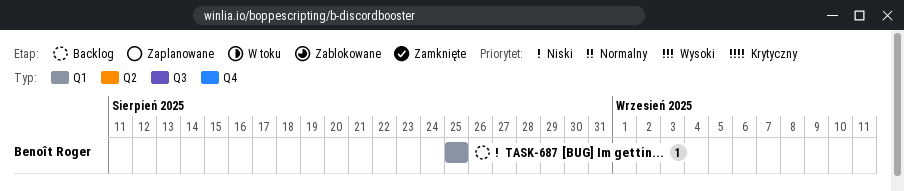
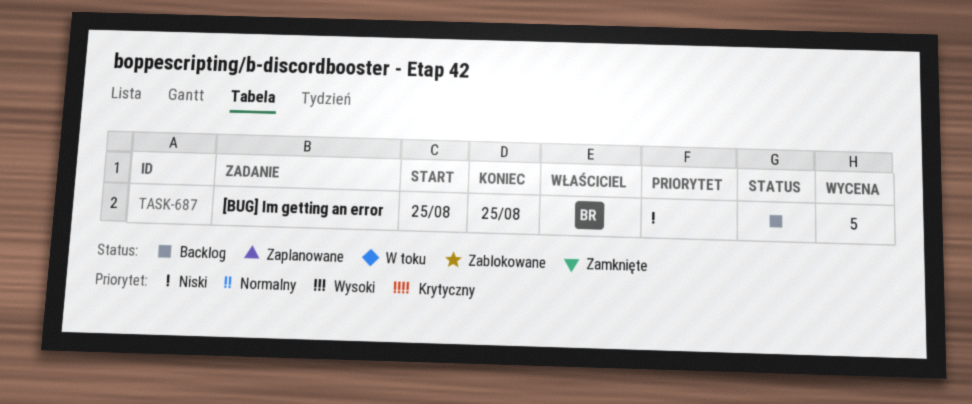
TASK-687, estimate: 1 -> 5

